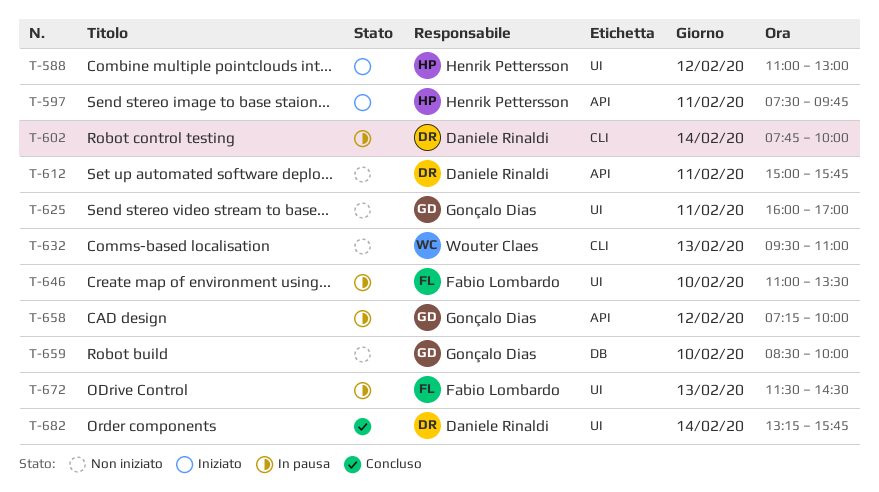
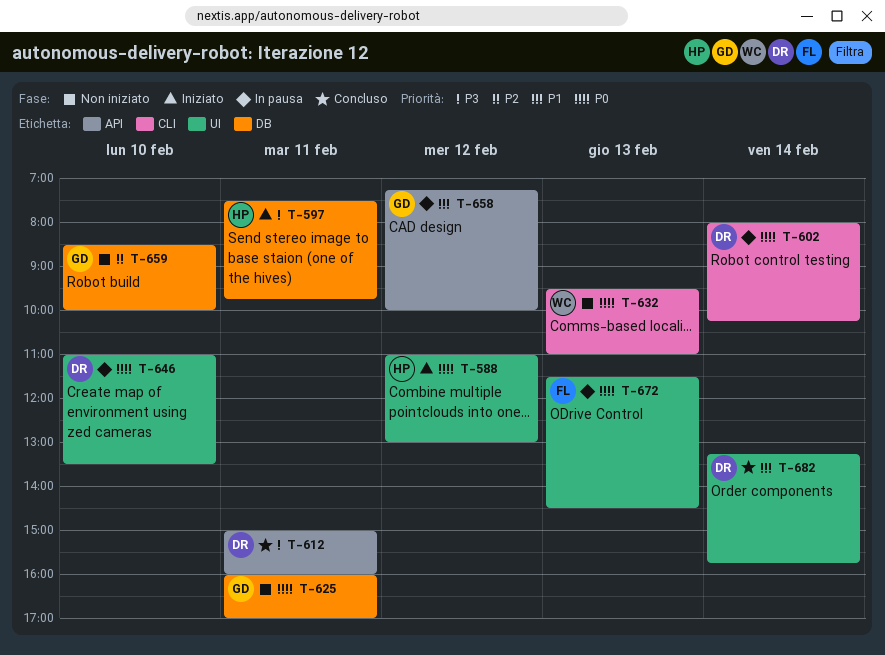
T-597, label: API -> DB
T-602, begins: 07:45 -> 08:00
T-602, ends: 10:00 -> 10:15
T-612, status: Non iniziato -> Concluso
T-612, ends: 15:45 -> 16:00
T-625, label: UI -> DB
T-646, owner: Fabio Lombardo -> Daniele Rinaldi

